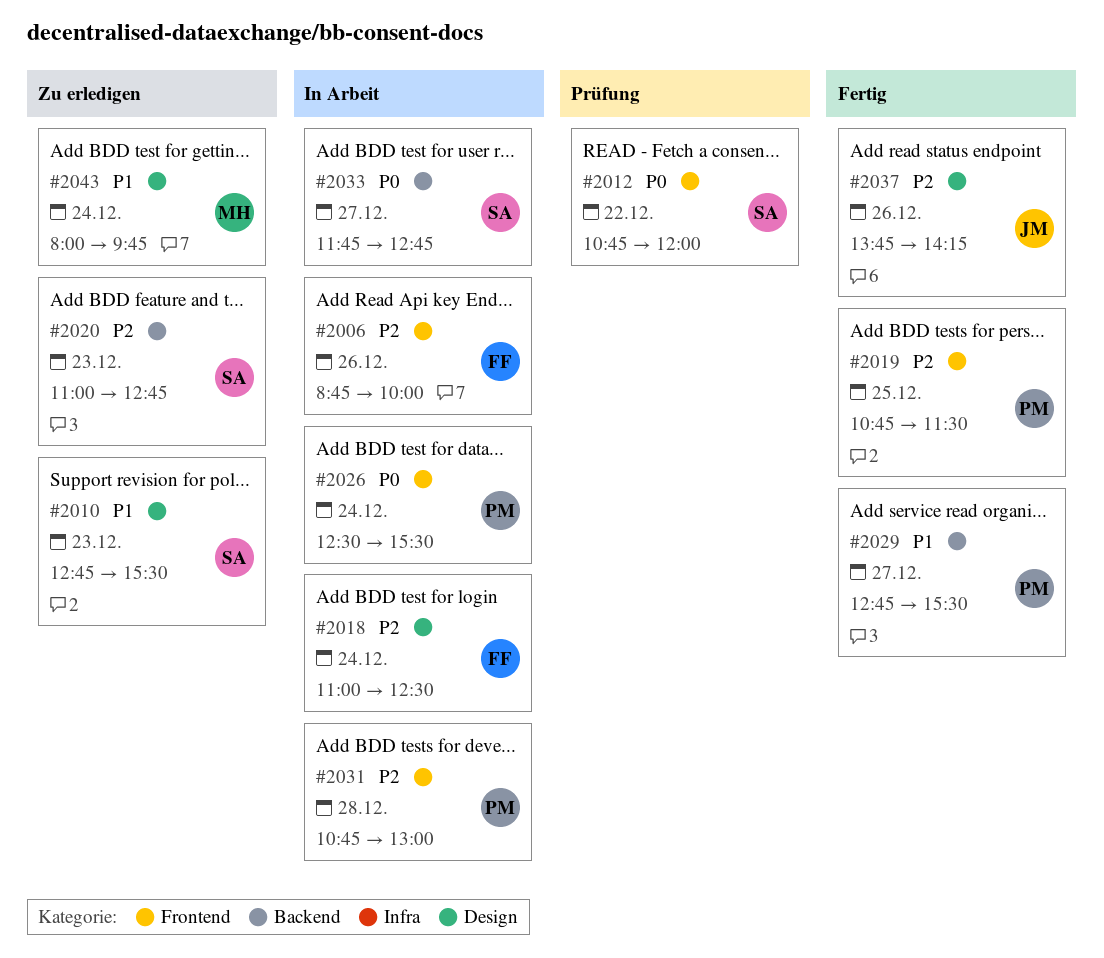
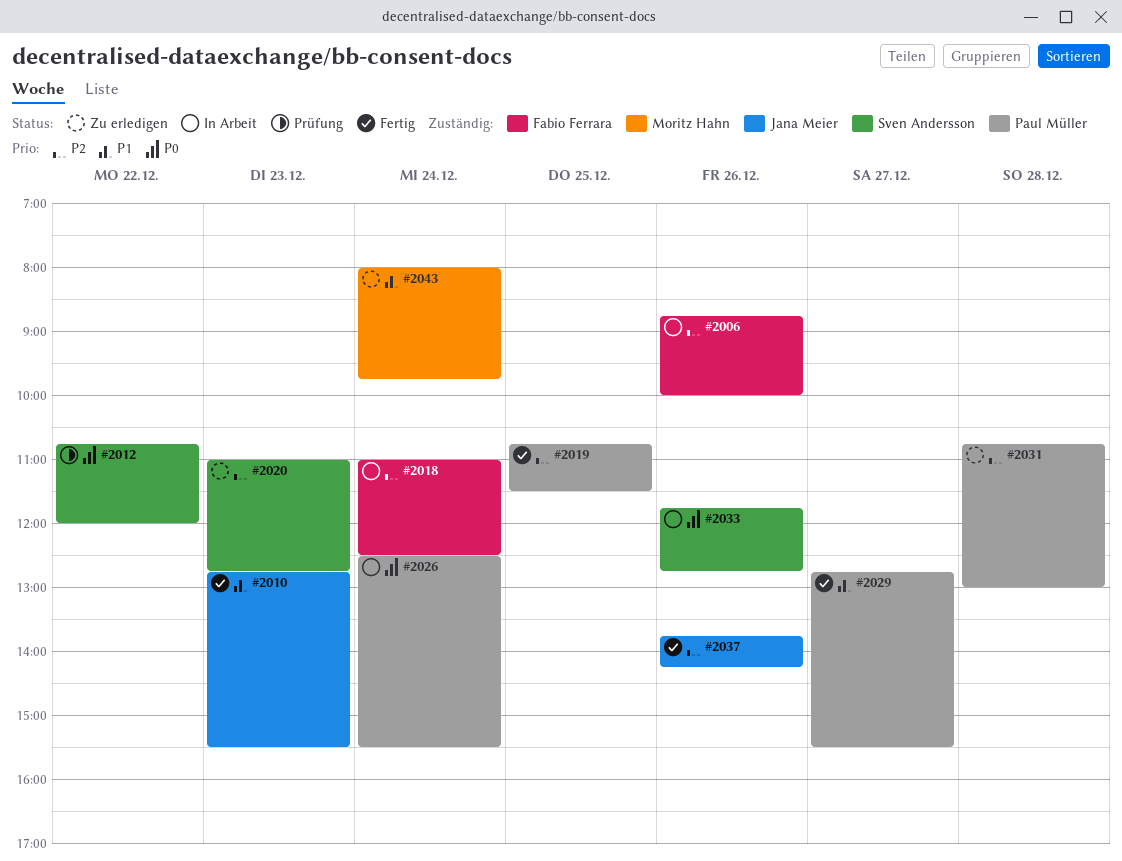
#2010, status: Zu erledigen -> Fertig
#2010, owner: Sven Andersson -> Jana Meier
#2031, status: In Arbeit -> Zu erledigen
#2033, day: Dec 27 -> Dec 26

